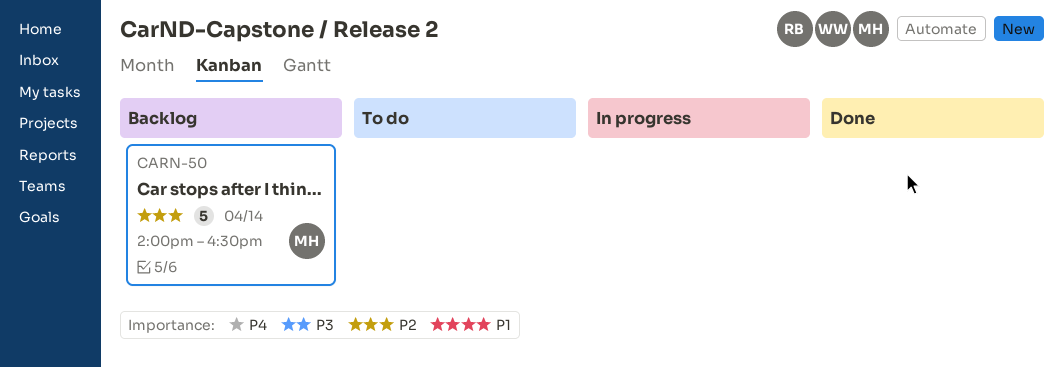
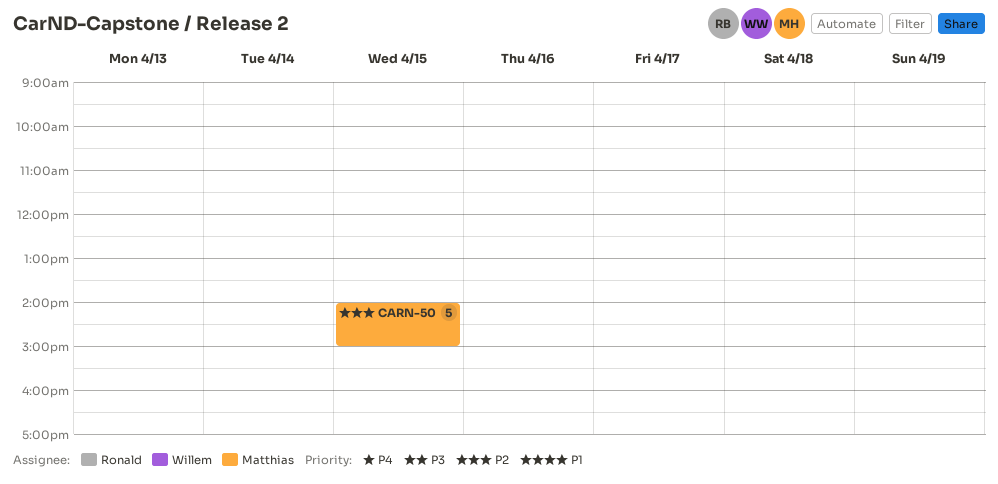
CARN-50, day: Apr 14 -> Apr 15
CARN-50, ends: 16:30 -> 15:00

